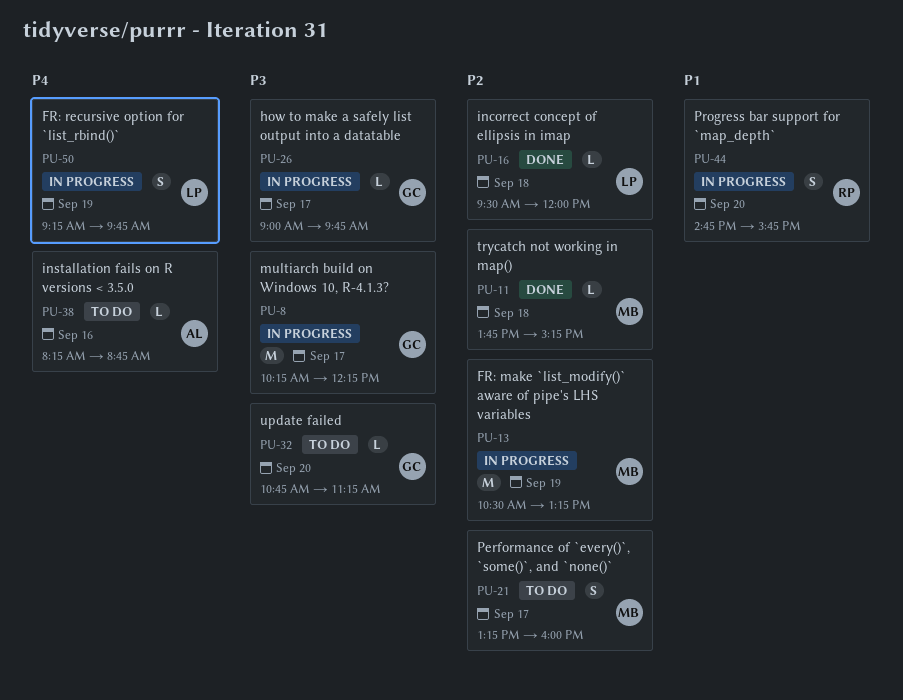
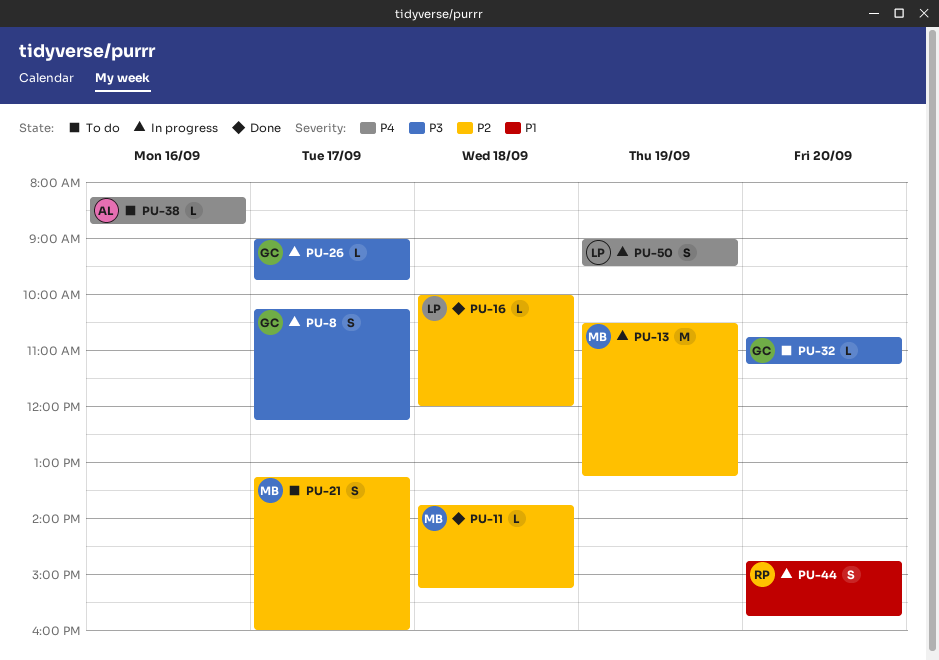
PU-8, estimate: M -> S
PU-16, begins: 09:30 -> 10:00
PU-50, begins: 09:15 -> 09:00
PU-50, ends: 09:45 -> 09:30

